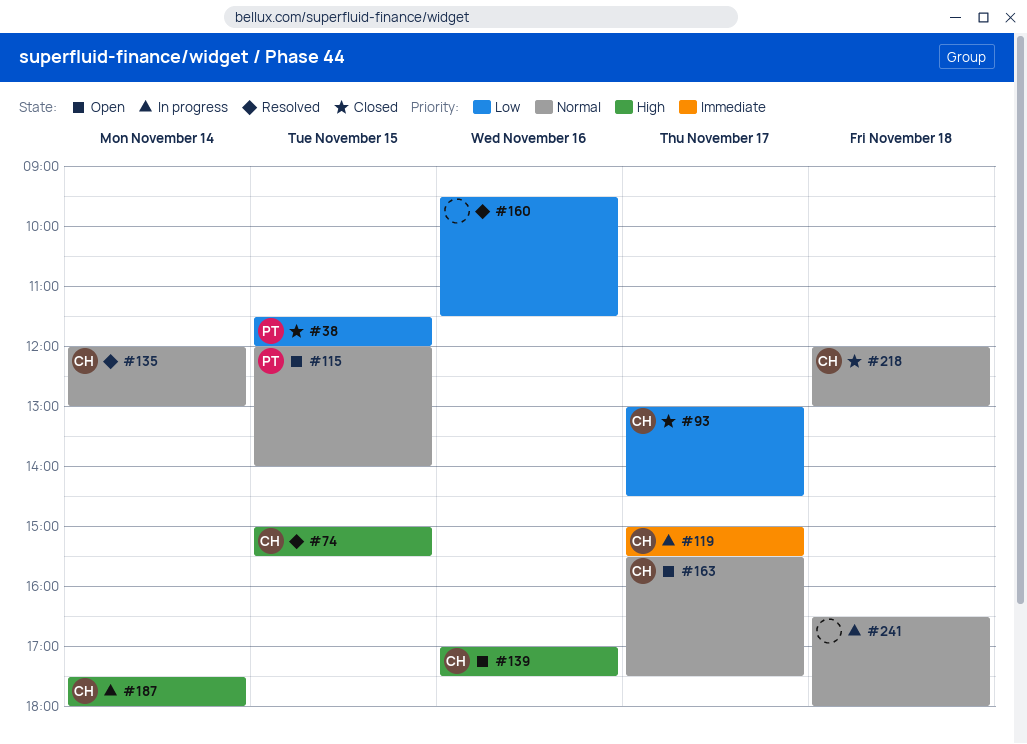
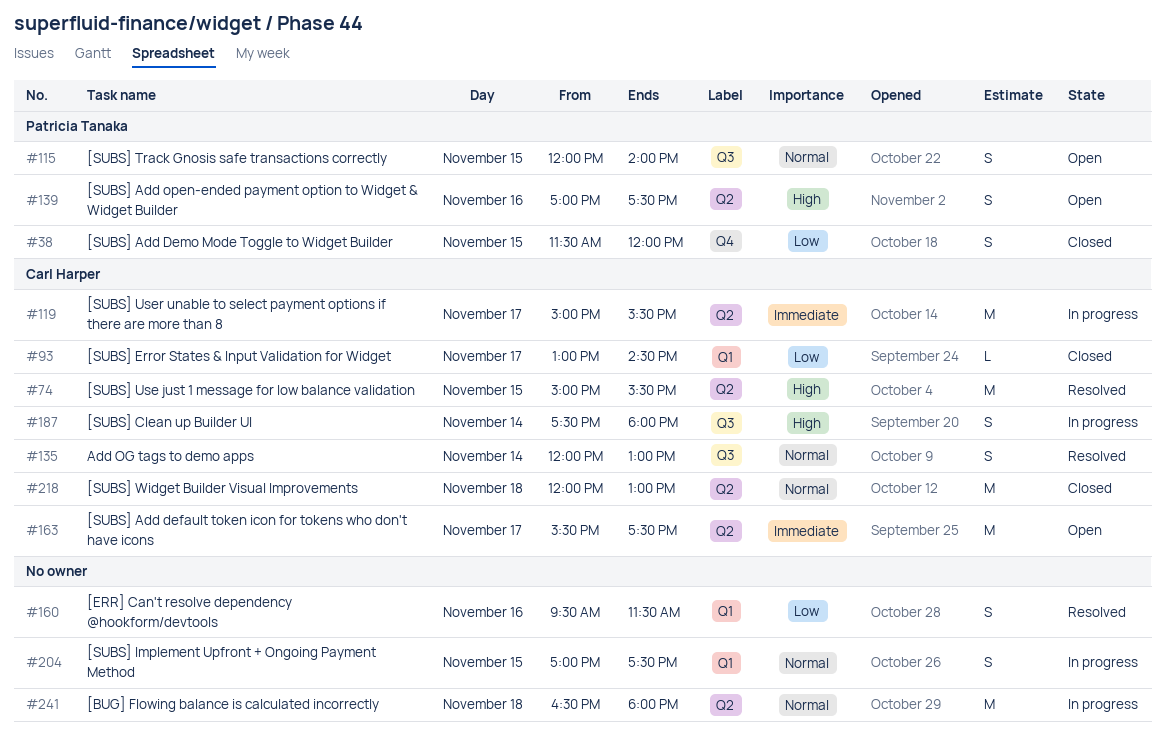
#139, owner: Carl Harper -> Patricia Tanaka
#163, priority: Normal -> Immediate
#204: none -> present

